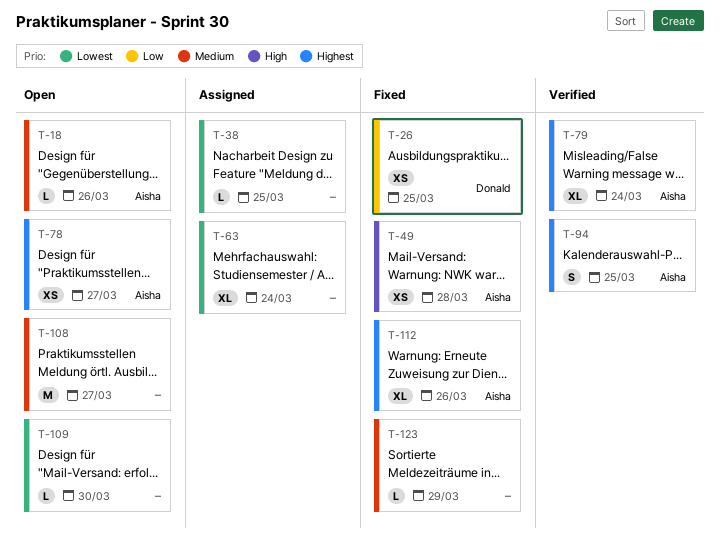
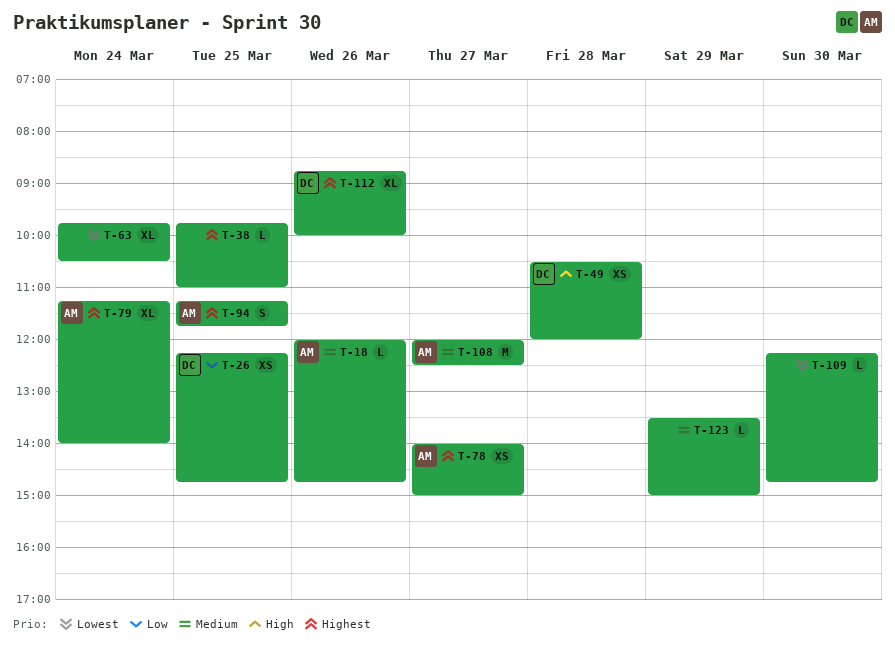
T-38, priority: Lowest -> Highest
T-49, owner: Aisha -> Donald
T-108, owner: none -> Aisha
T-112, owner: Aisha -> Donald

